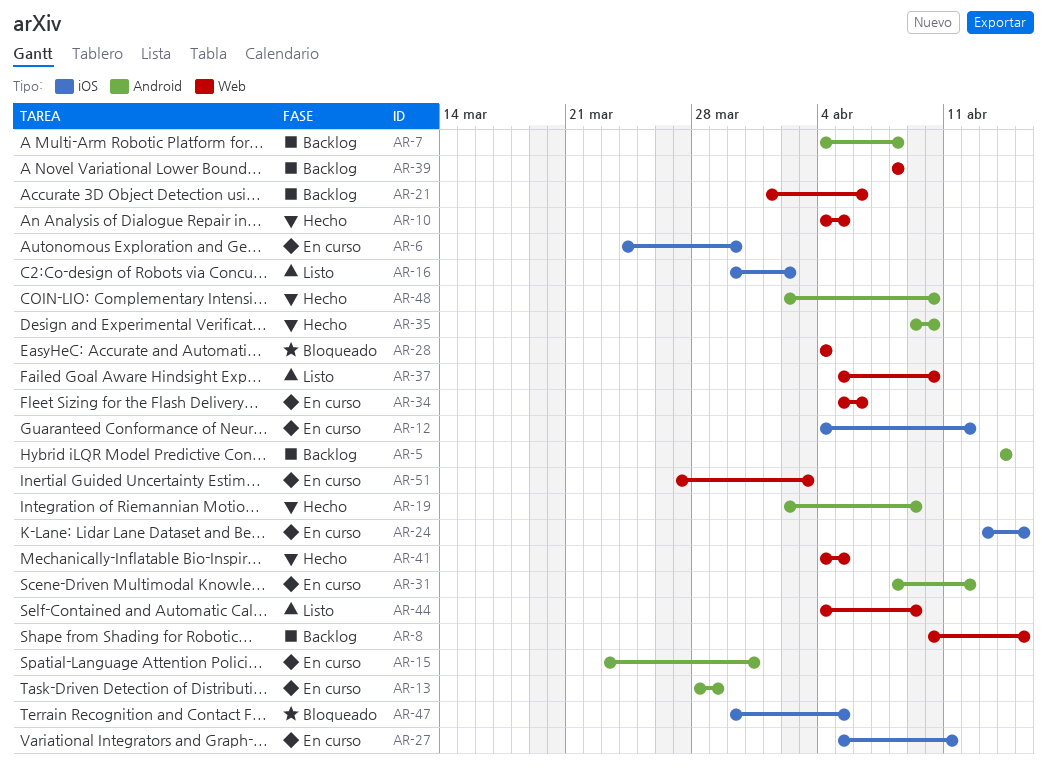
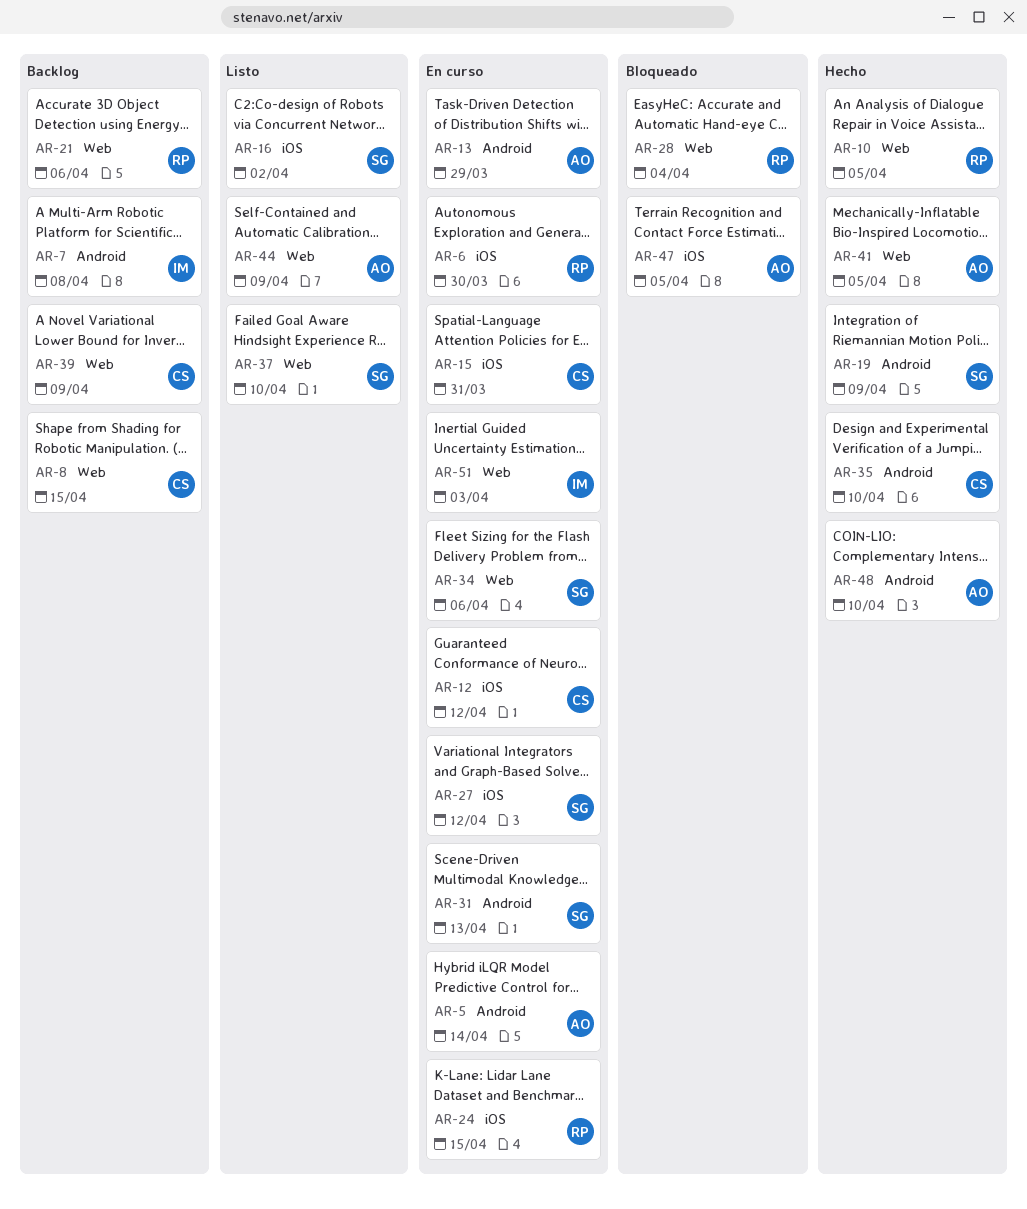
AR-5, status: Backlog -> En curso
AR-15, label: Android -> iOS
AR-27, due: Apr 11 -> Apr 12
AR-31, due: Apr 12 -> Apr 13
AR-39, due: Apr 8 -> Apr 9

